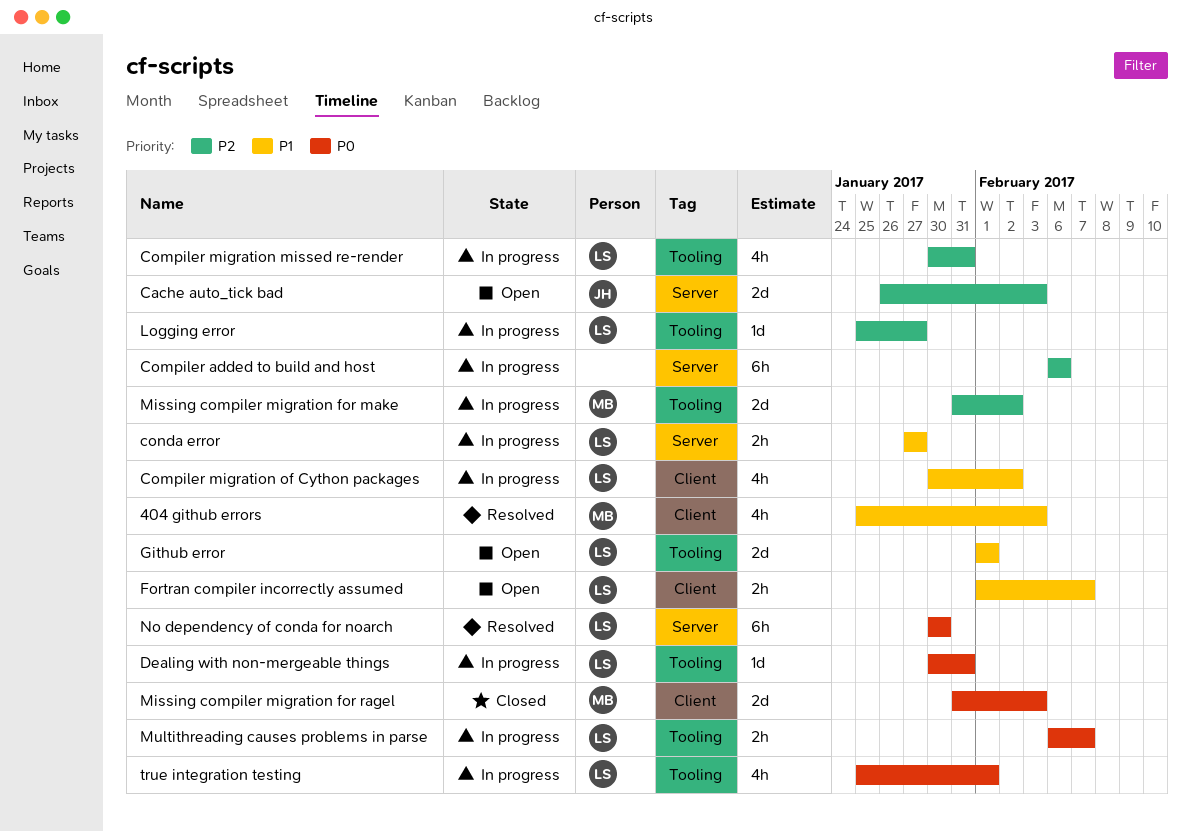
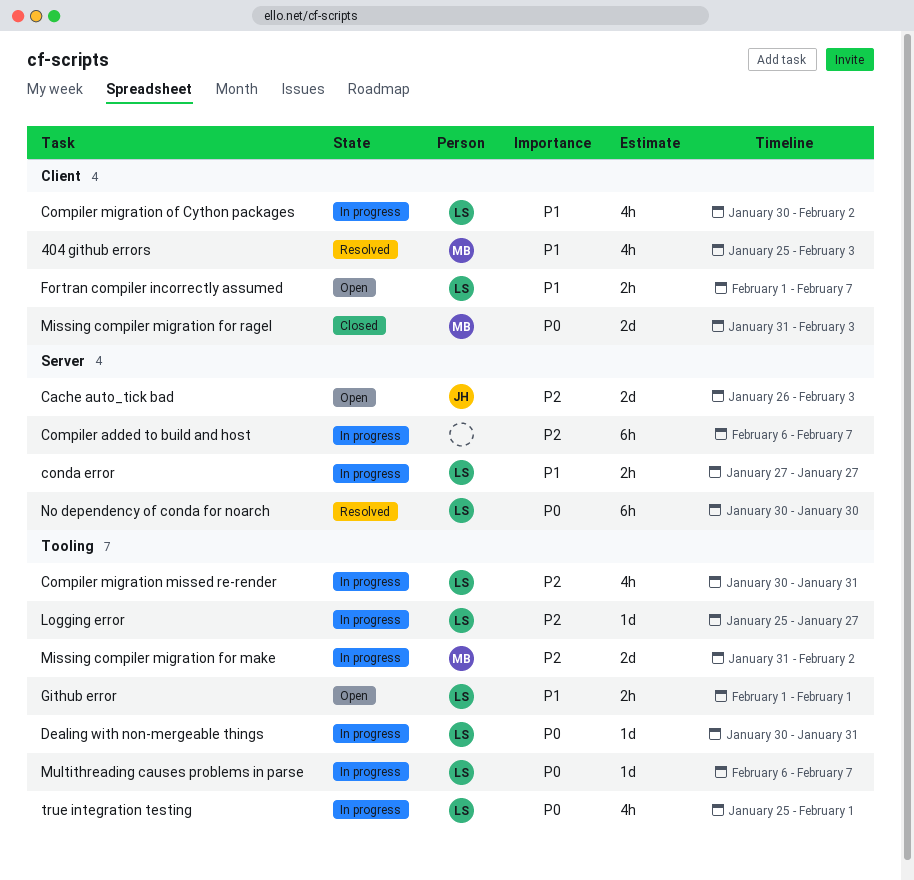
Compiler added to build and host, due: Feb 6 -> Feb 7
Github error, estimate: 2d -> 2h
Multithreading causes problems in parse, estimate: 2h -> 1d

